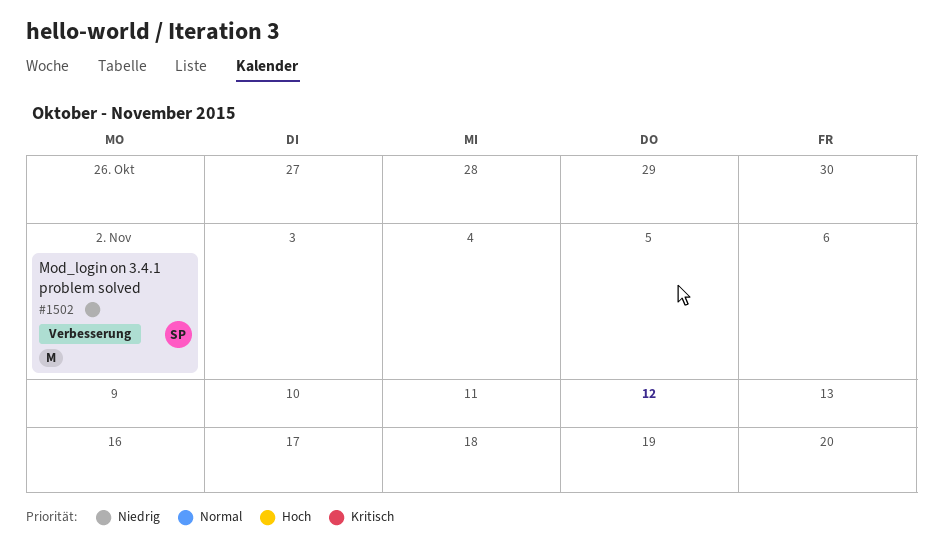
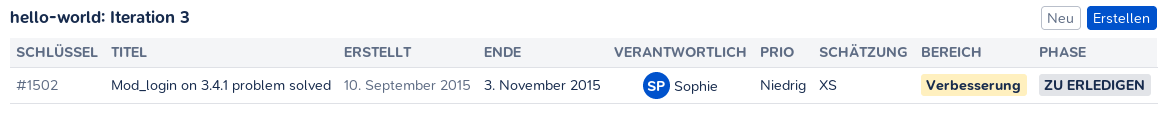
#1502, estimate: M -> XS
#1502, due: Nov 2 -> Nov 3

